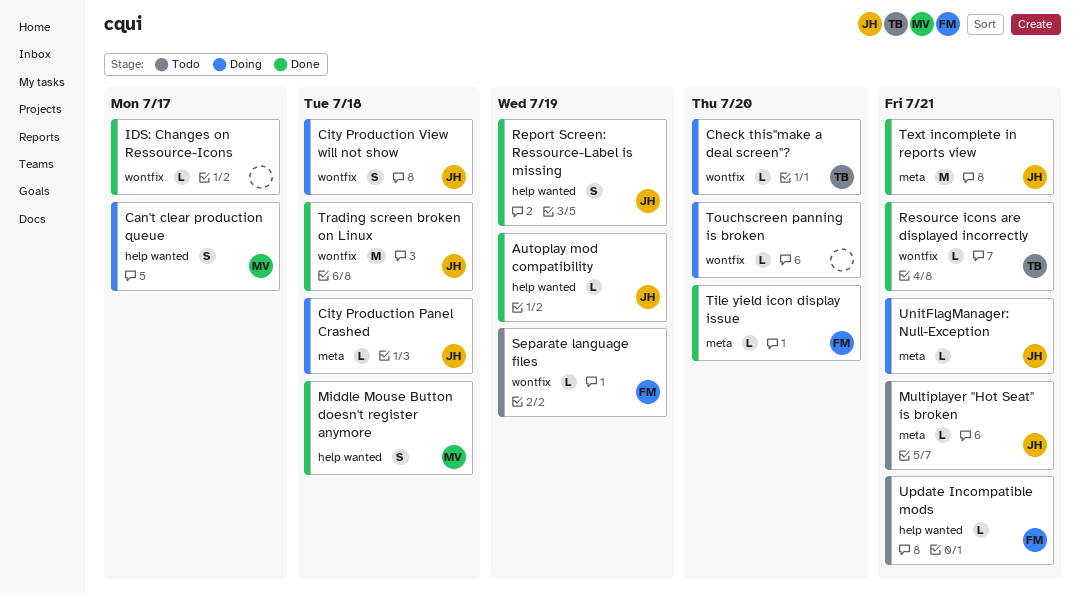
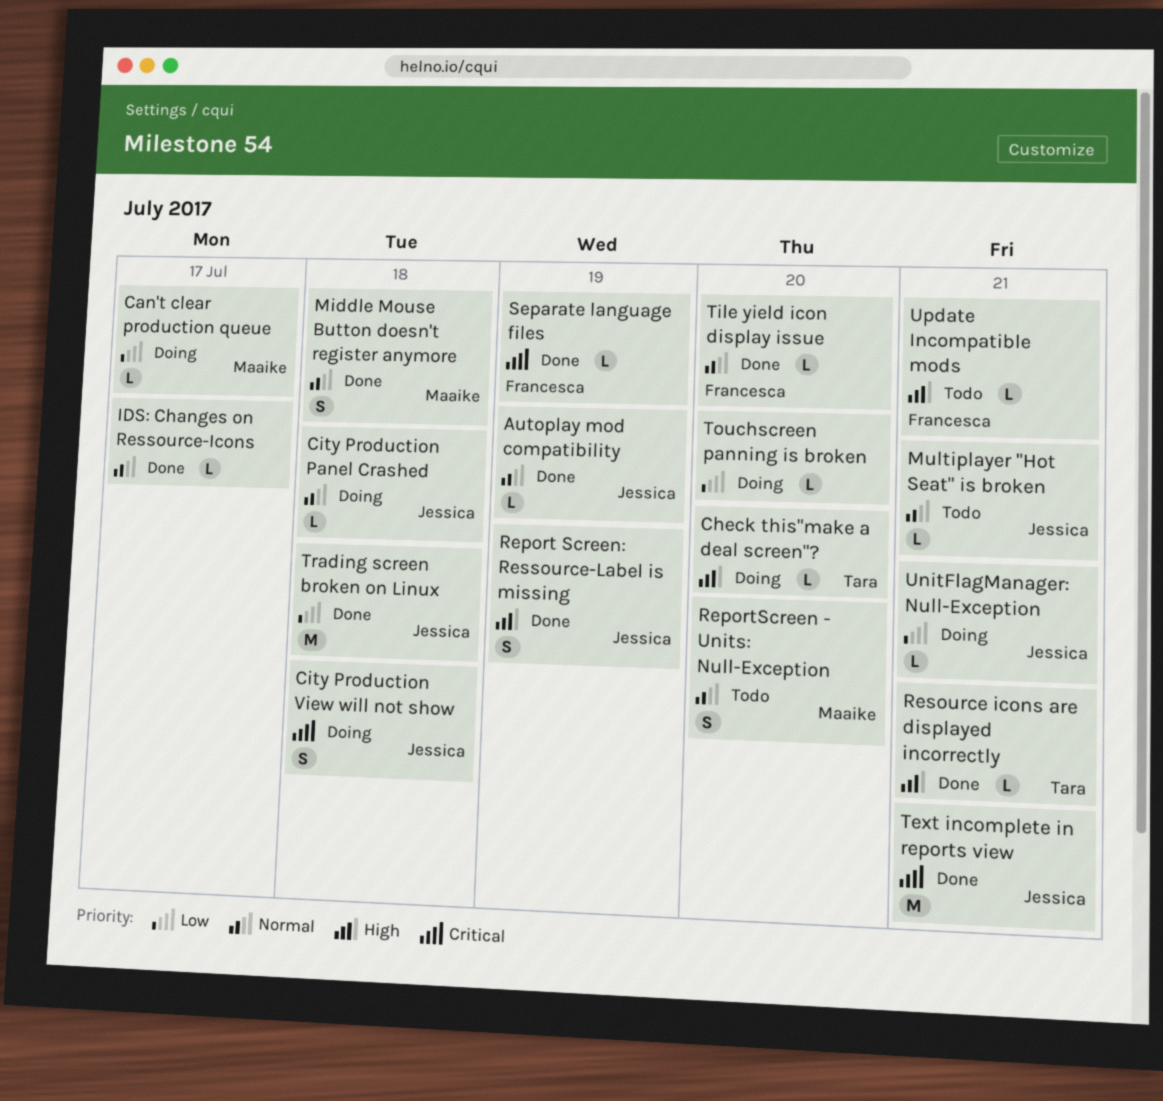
Can't clear production queue, estimate: S -> L
ReportScreen - Units: Null-Exception: none -> present
Separate language files, status: Todo -> Done

